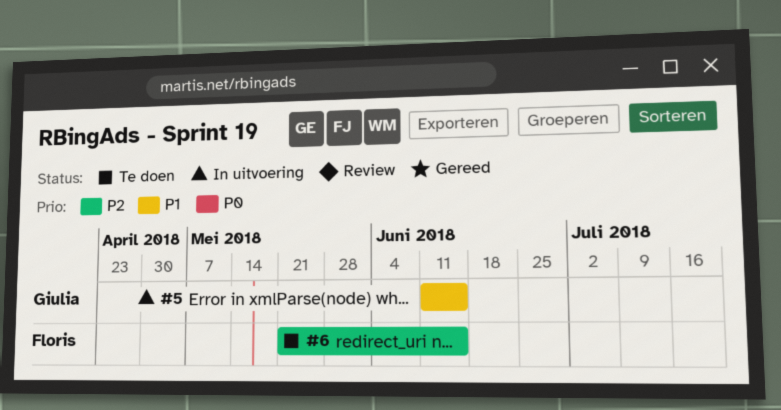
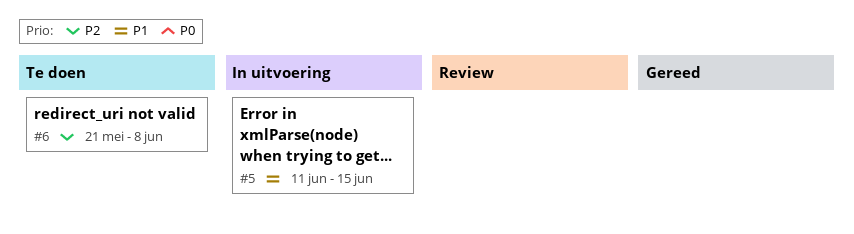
#6, due: Jun 15 -> Jun 8

